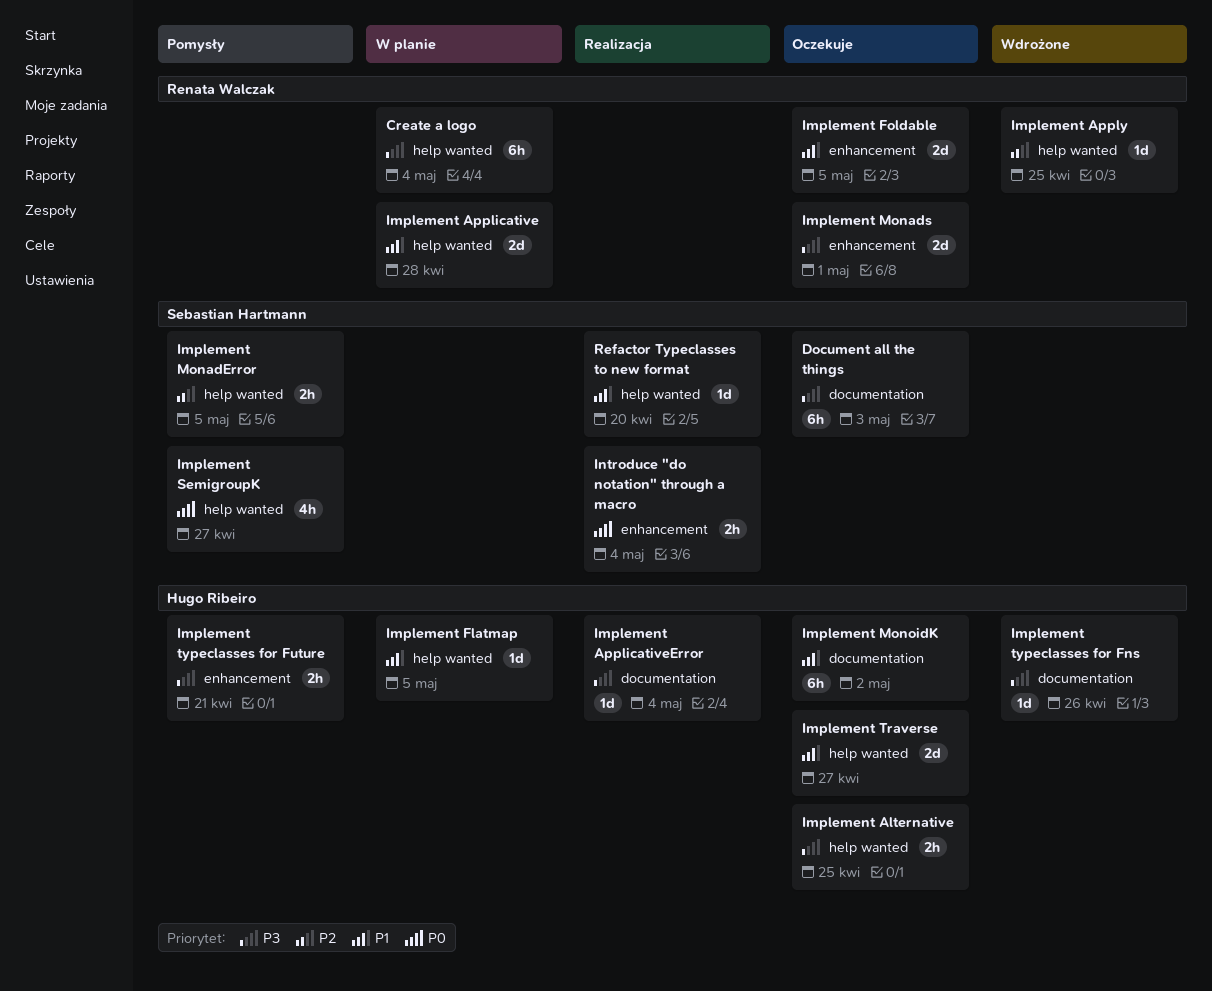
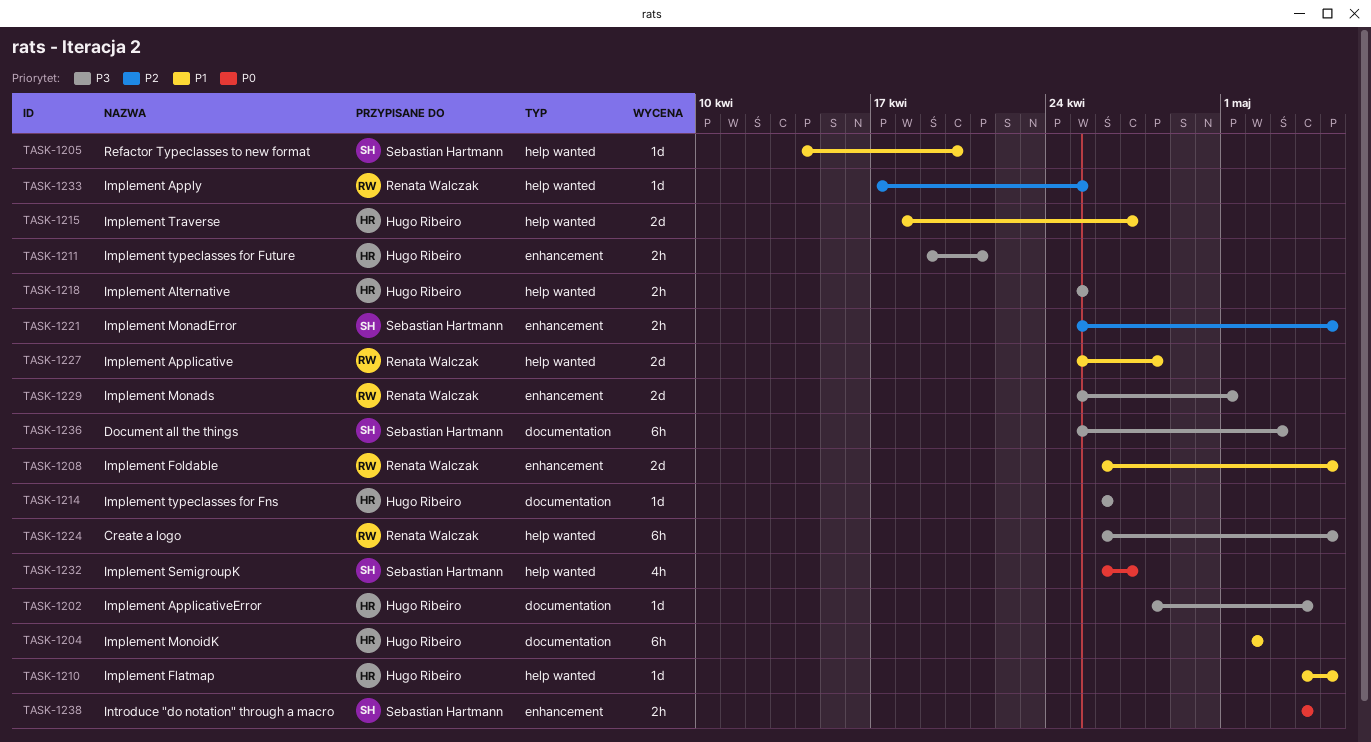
Create a logo, due: May 4 -> May 5
Implement MonadError, label: help wanted -> enhancement

